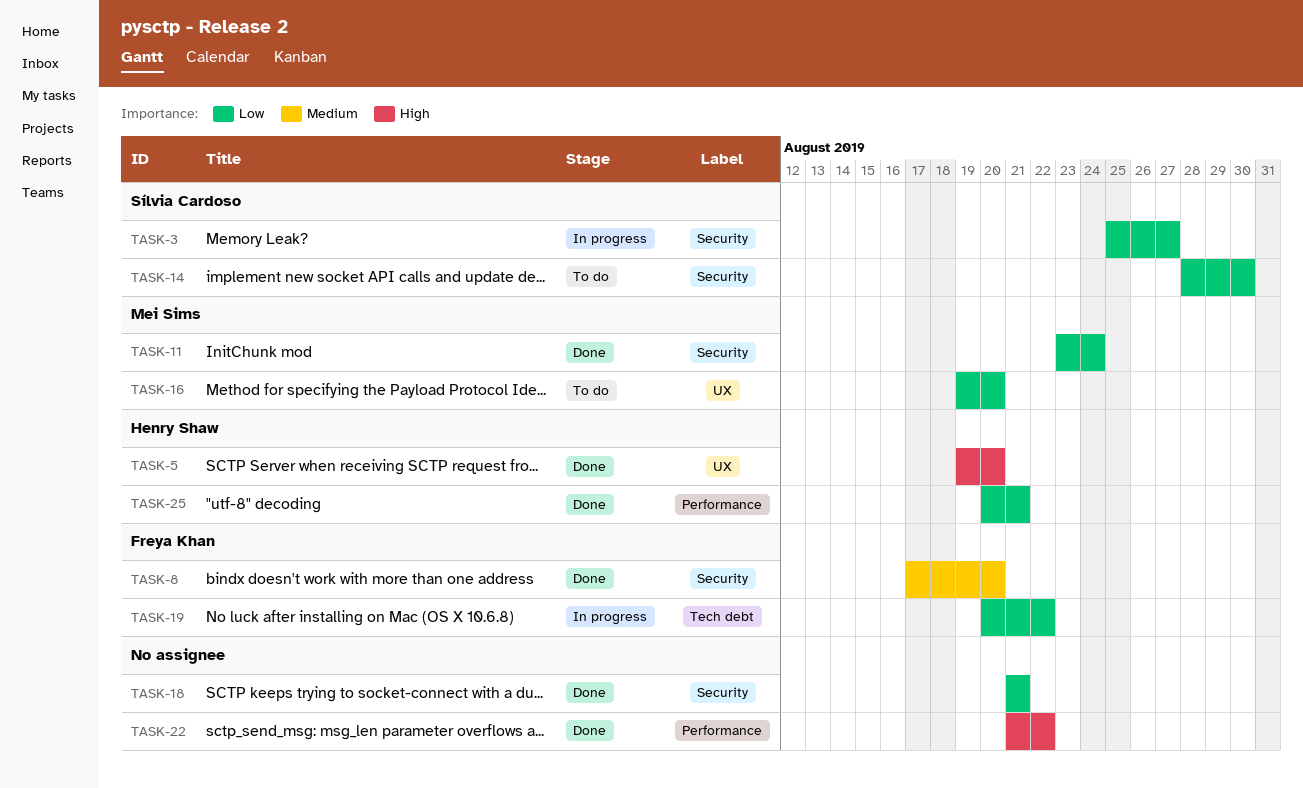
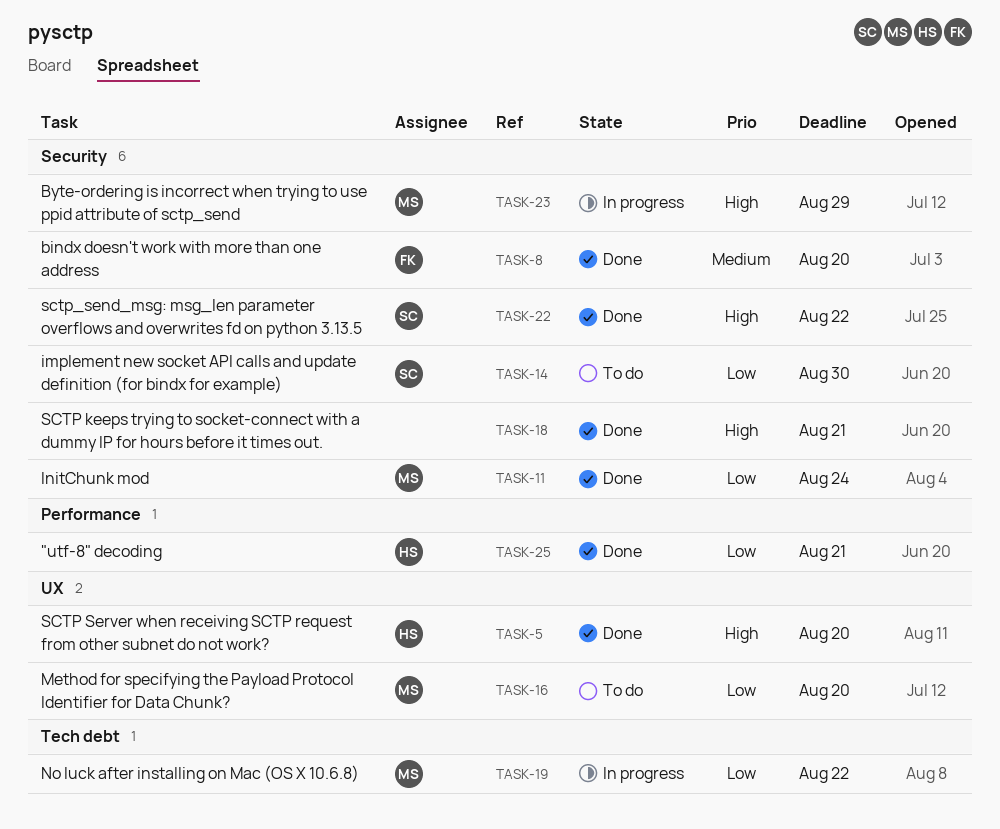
TASK-3: present -> none
TASK-18, priority: Low -> High
TASK-19, owner: Freya Khan -> Mei Sims
TASK-22, owner: none -> Sílvia Cardoso
TASK-22, label: Performance -> Security
TASK-23: none -> present

